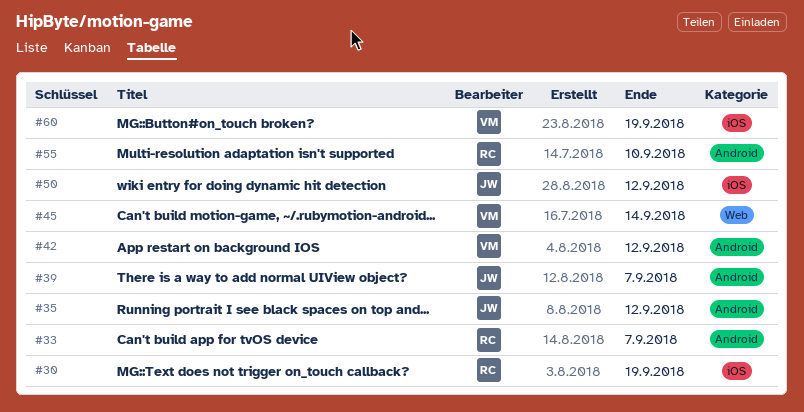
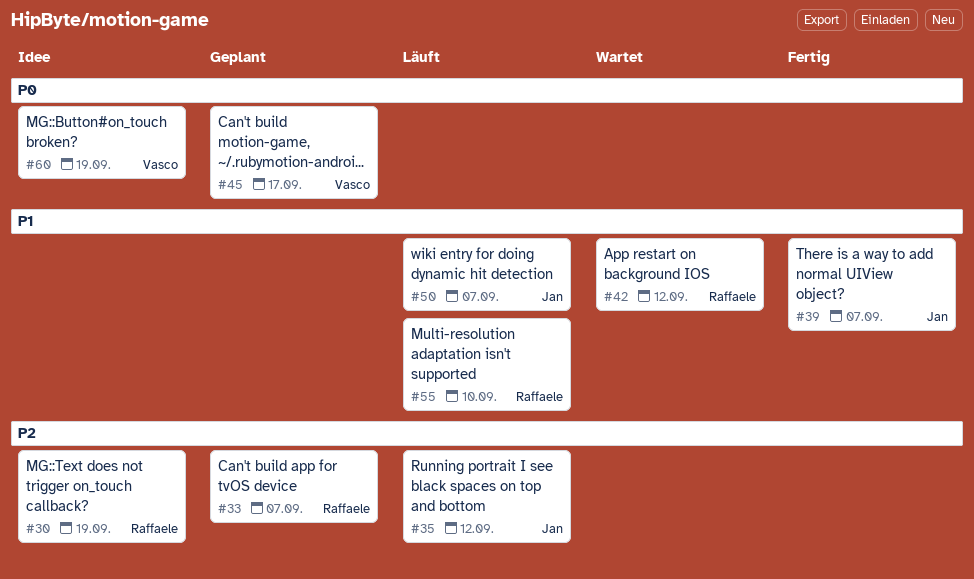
#42, owner: Vasco -> Raffaele
#45, due: Sep 14 -> Sep 17
#50, due: Sep 12 -> Sep 7

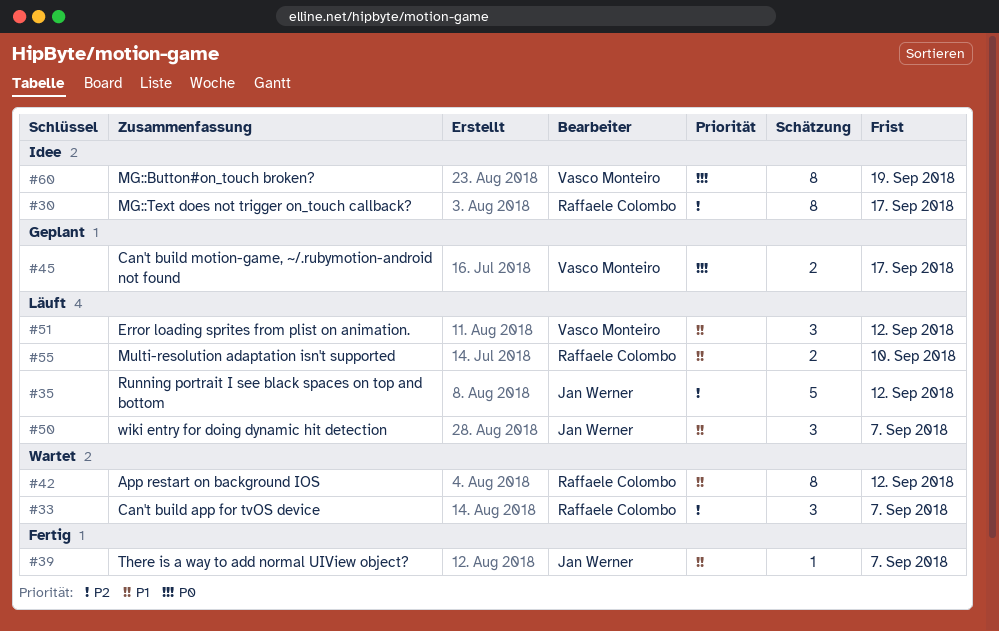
#30, due: Sep 19 -> Sep 17
#33, status: Geplant -> Wartet
#51: none -> present

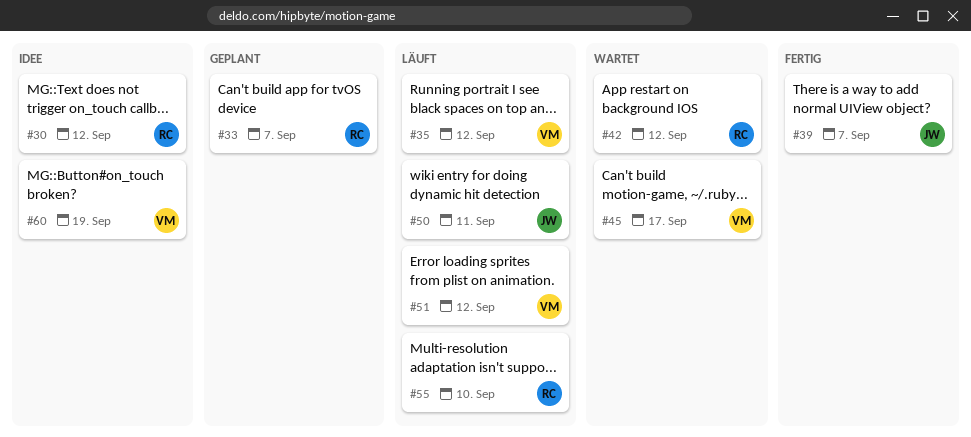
#30, due: Sep 17 -> Sep 12
#33, status: Wartet -> Geplant
#35, owner: Jan Werner -> Vasco Monteiro
#45, status: Geplant -> Wartet
#50, due: Sep 7 -> Sep 11

